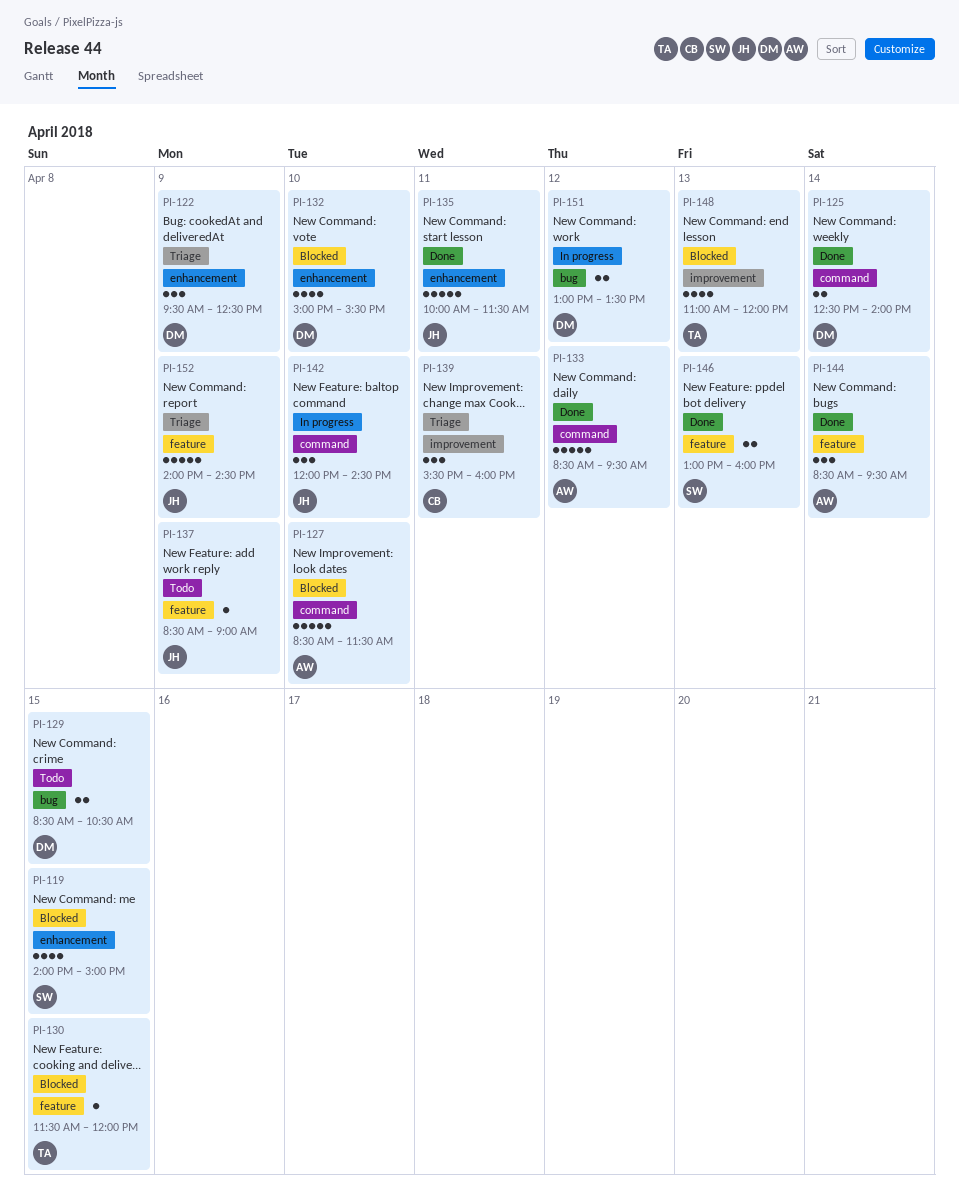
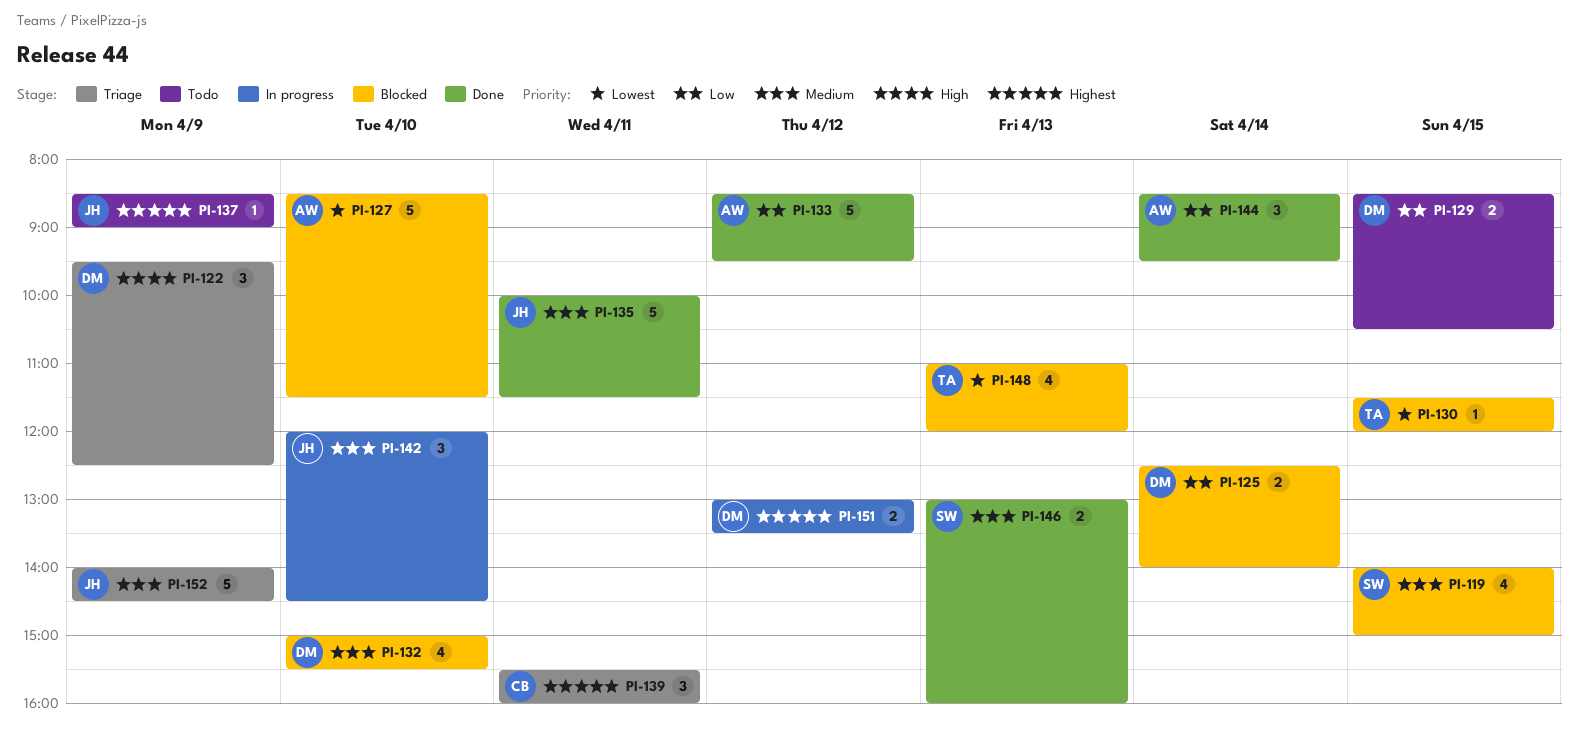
PI-125, status: Done -> Blocked

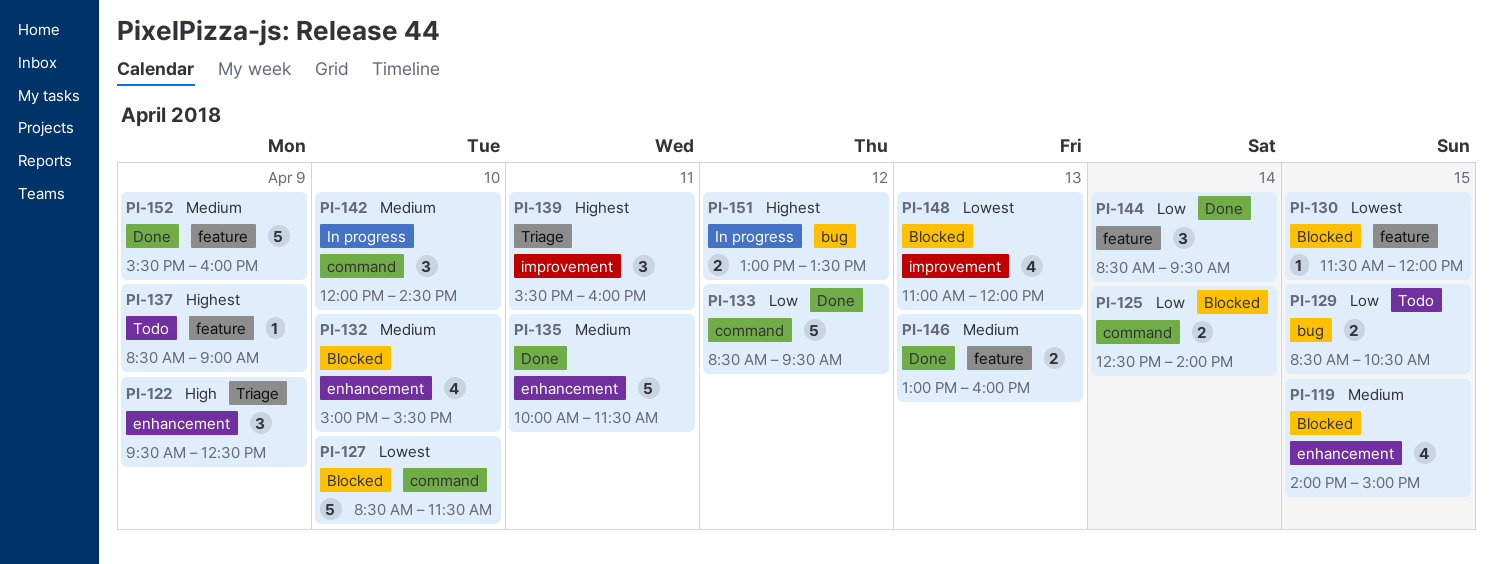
PI-152, status: Triage -> Done
PI-152, begins: 14:00 -> 15:30
PI-152, ends: 14:30 -> 16:00

